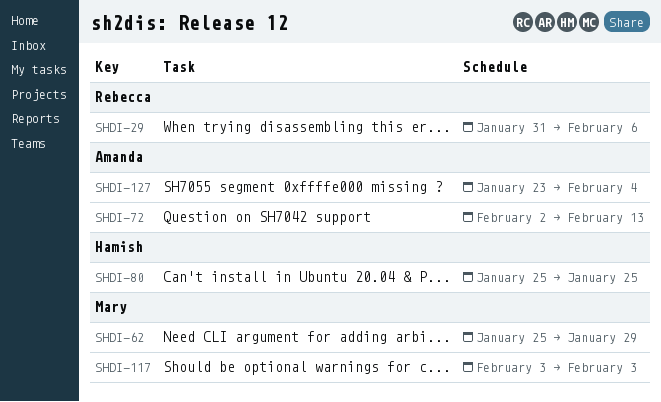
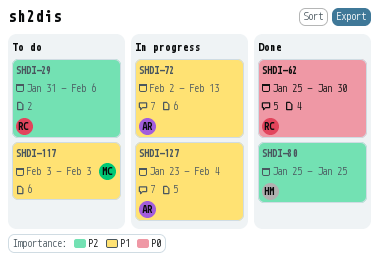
SHDI-62, owner: Mary -> Rebecca
SHDI-62, due: Jan 29 -> Jan 30

